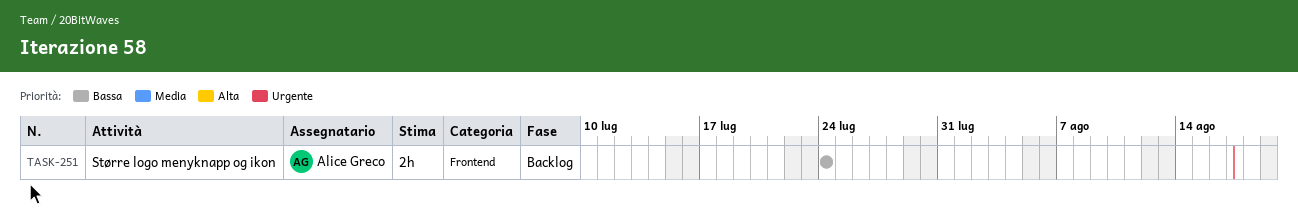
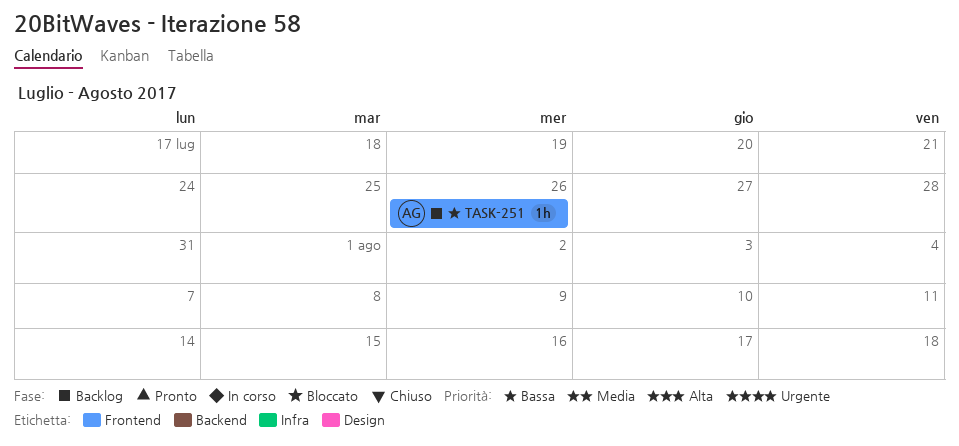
TASK-251, estimate: 2h -> 1h
TASK-251, start: Jul 24 -> Jul 26
TASK-251, due: Jul 24 -> Jul 26

